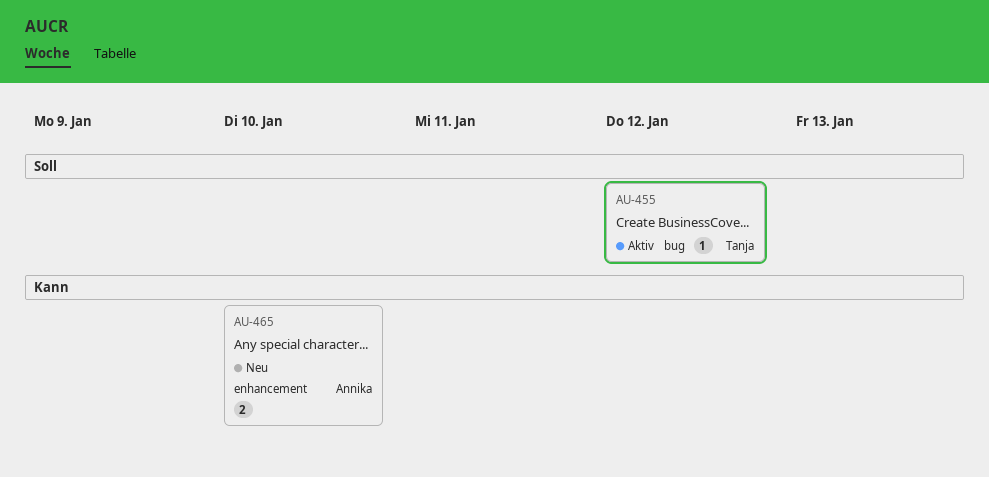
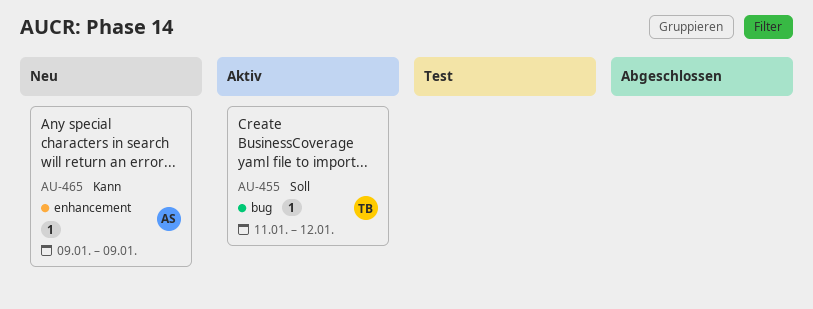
AU-465, estimate: 2 -> 1
AU-465, due: Jan 10 -> Jan 9

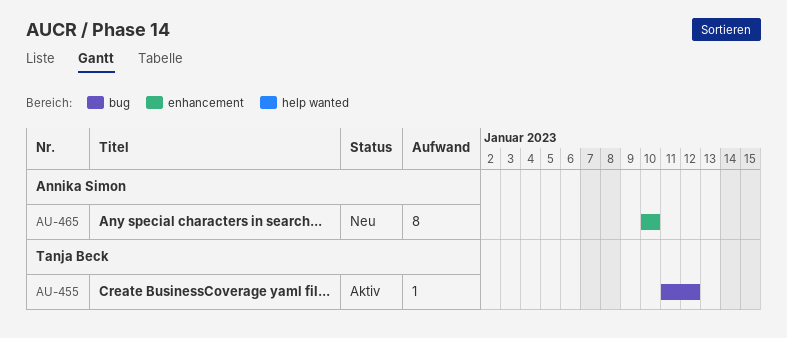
AU-465, estimate: 1 -> 8
AU-465, start: Jan 9 -> Jan 10
AU-465, due: Jan 9 -> Jan 10

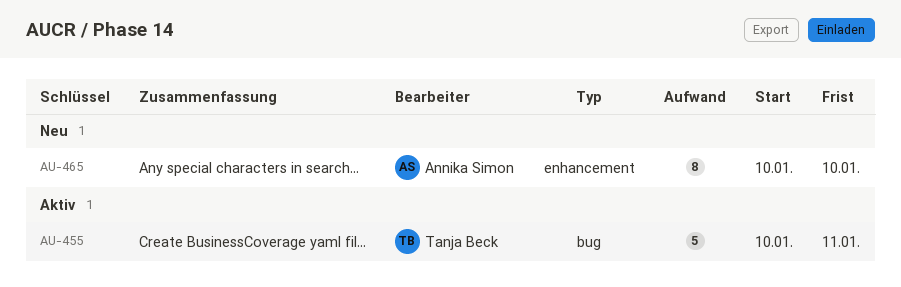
AU-455, estimate: 1 -> 5
AU-455, start: Jan 11 -> Jan 10
AU-455, due: Jan 12 -> Jan 11

